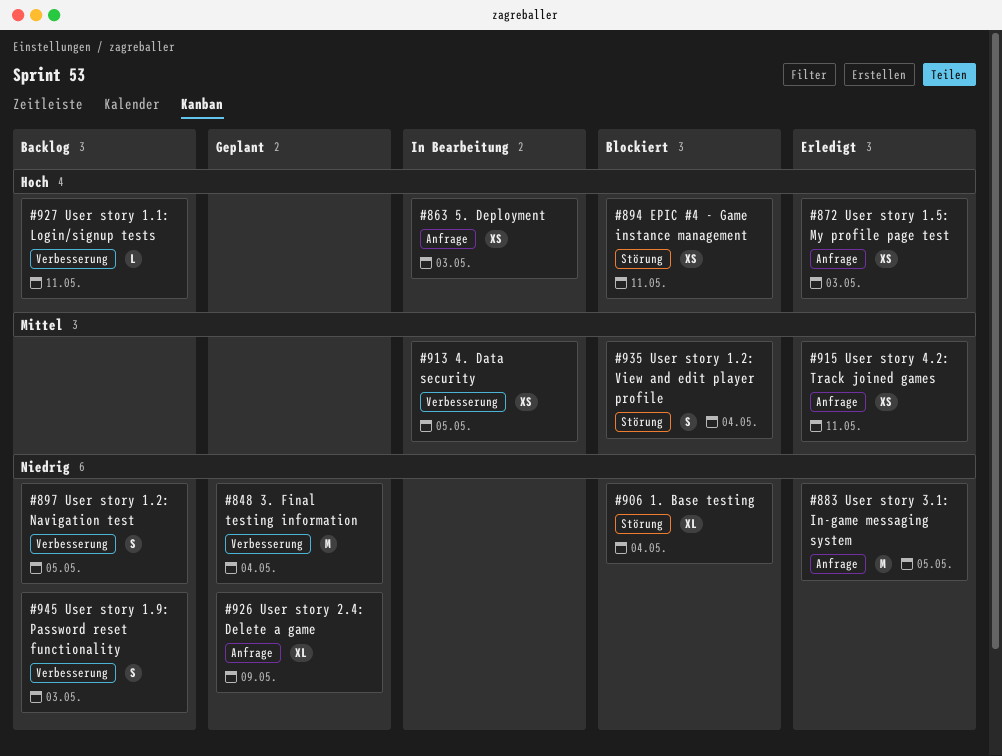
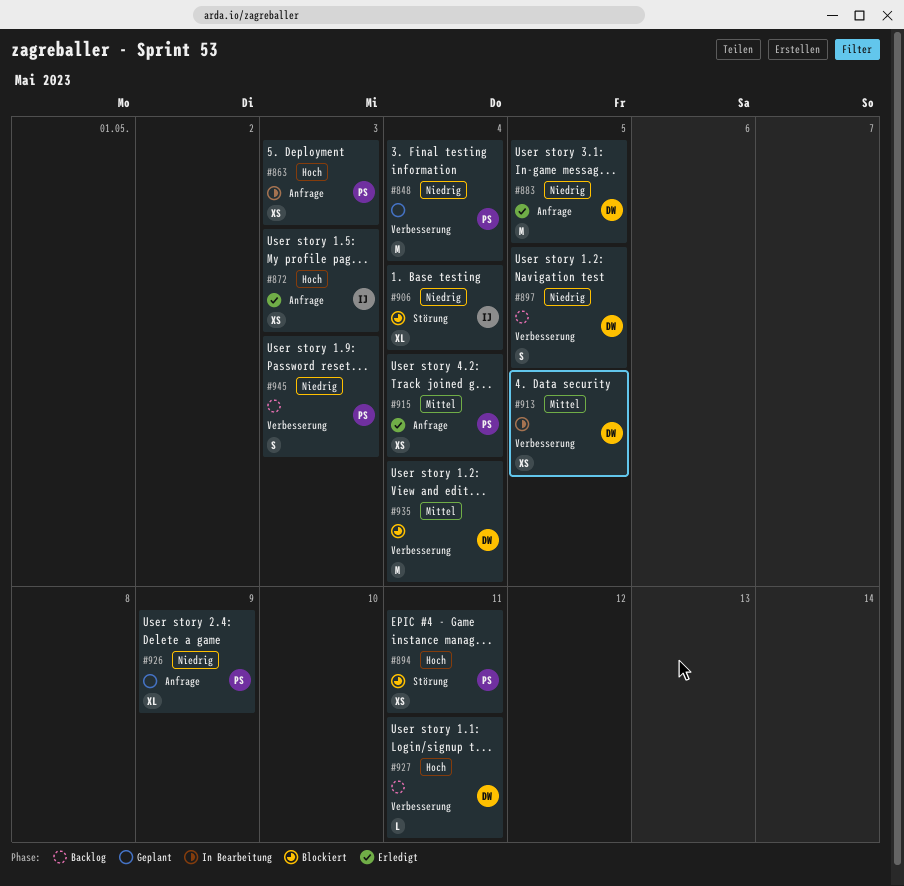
#915, due: May 11 -> May 4
#935, label: Störung -> Verbesserung
#935, estimate: S -> M

